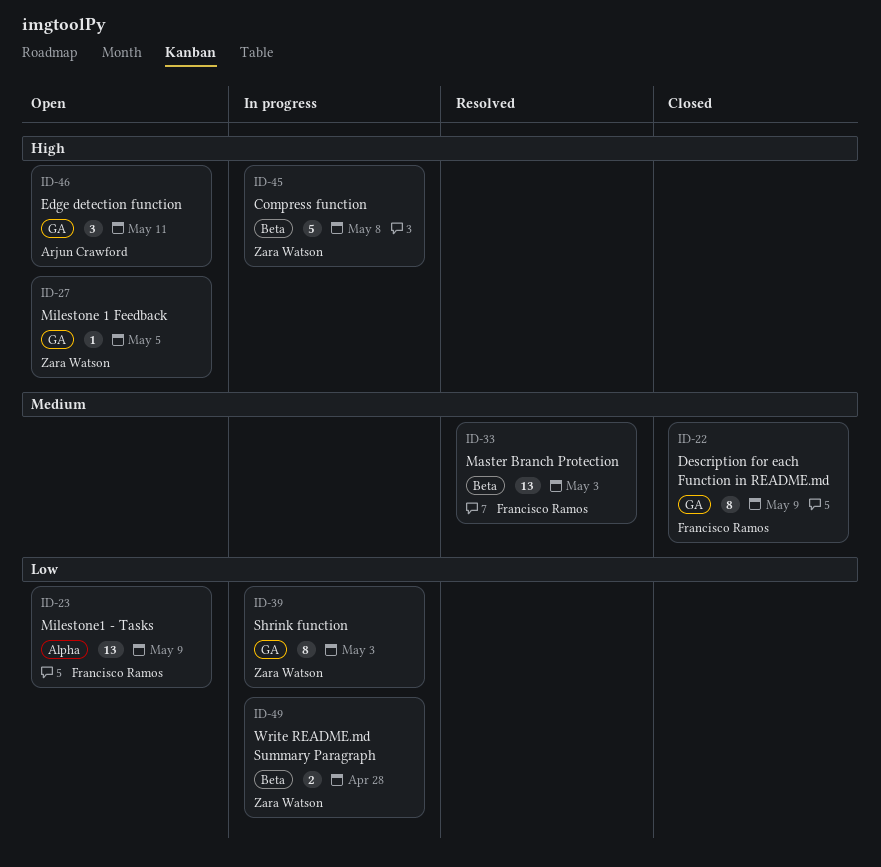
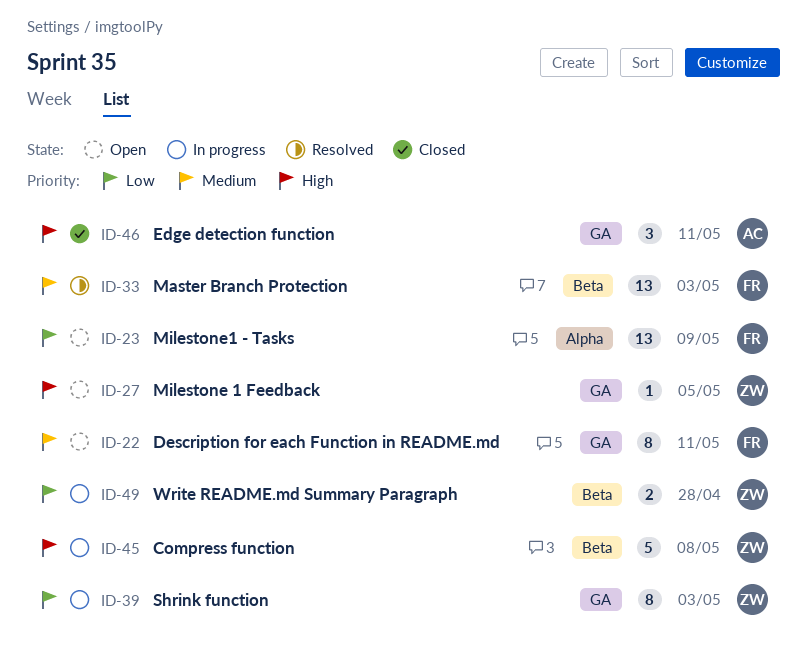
ID-22, status: Closed -> Open
ID-22, due: May 9 -> May 11
ID-46, status: Open -> Closed

